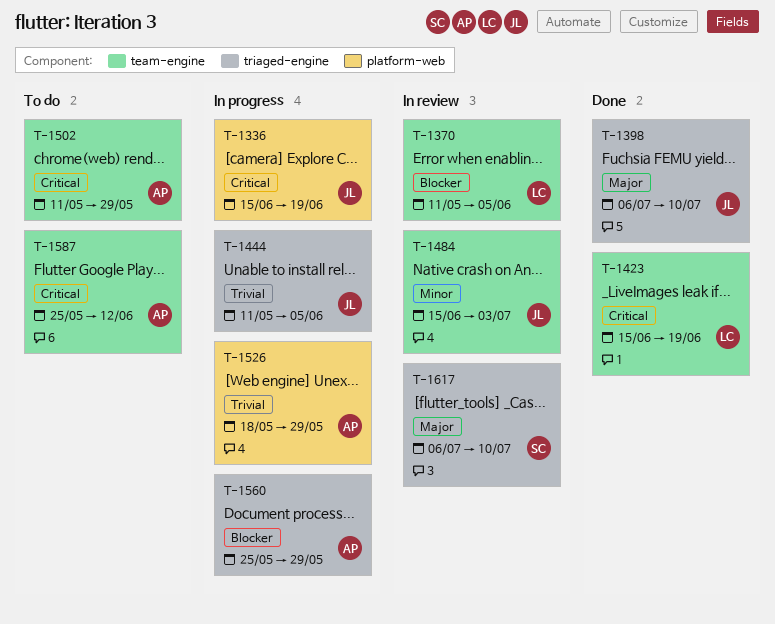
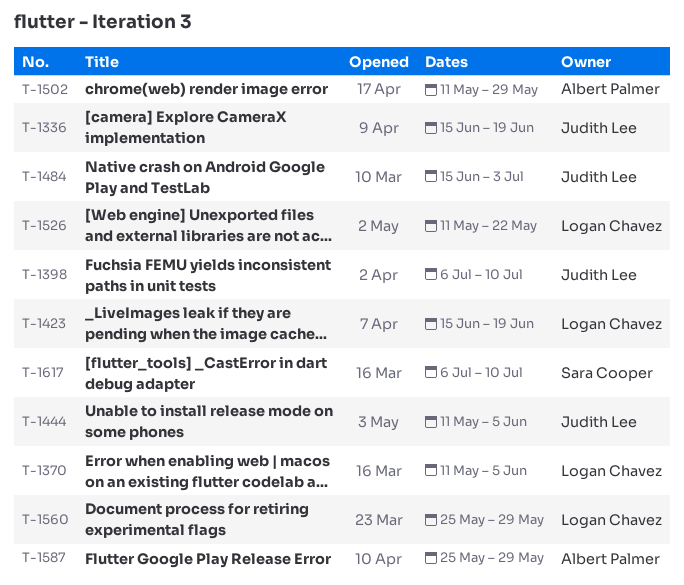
T-1526, owner: Albert Palmer -> Logan Chavez
T-1526, start: May 18 -> May 11
T-1526, due: May 29 -> May 22
T-1560, owner: Albert Palmer -> Logan Chavez
T-1587, due: Jun 12 -> May 29

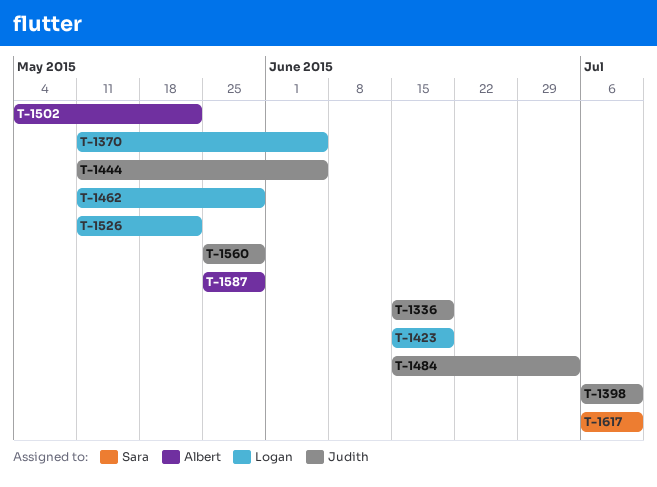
T-1462: none -> present
T-1502, start: May 11 -> May 4
T-1502, due: May 29 -> May 22
T-1560, owner: Logan Chavez -> Judith Lee

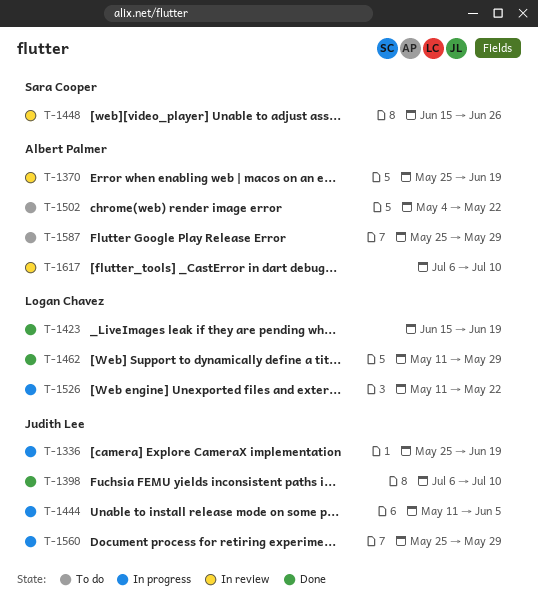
T-1336, start: Jun 15 -> May 25
T-1370, owner: Logan Chavez -> Albert Palmer
T-1370, start: May 11 -> May 25
T-1370, due: Jun 5 -> Jun 19
T-1448: none -> present
T-1484: present -> none
T-1617, owner: Sara Cooper -> Albert Palmer

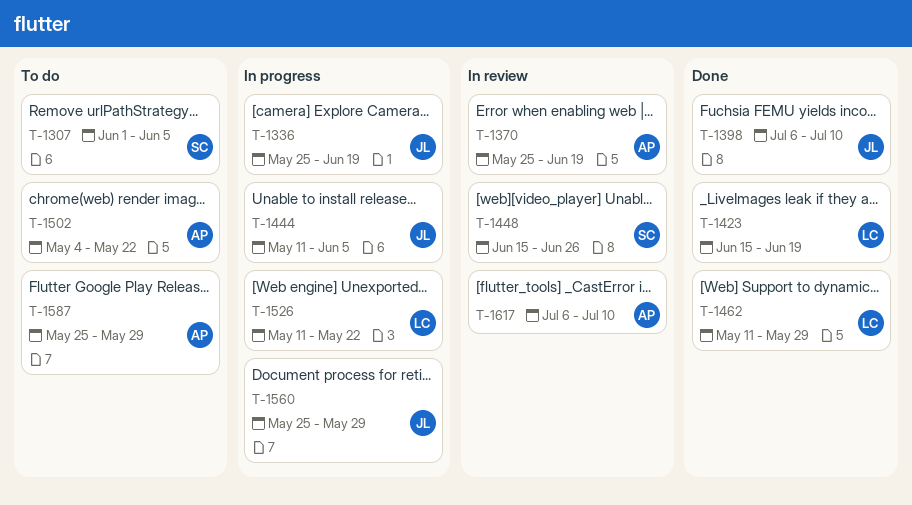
T-1307: none -> present

